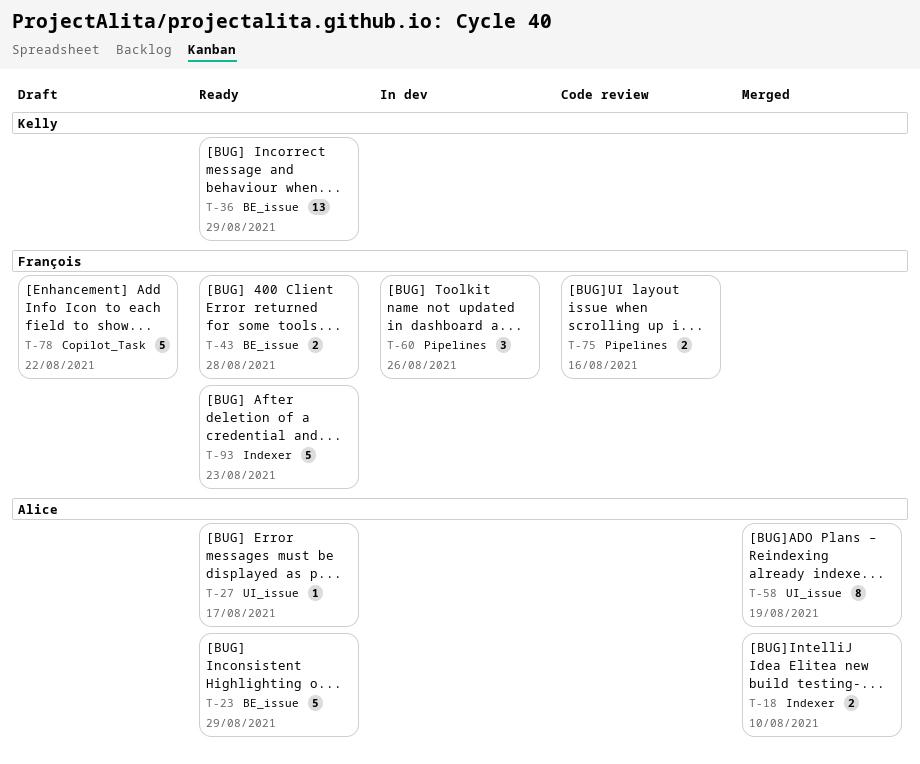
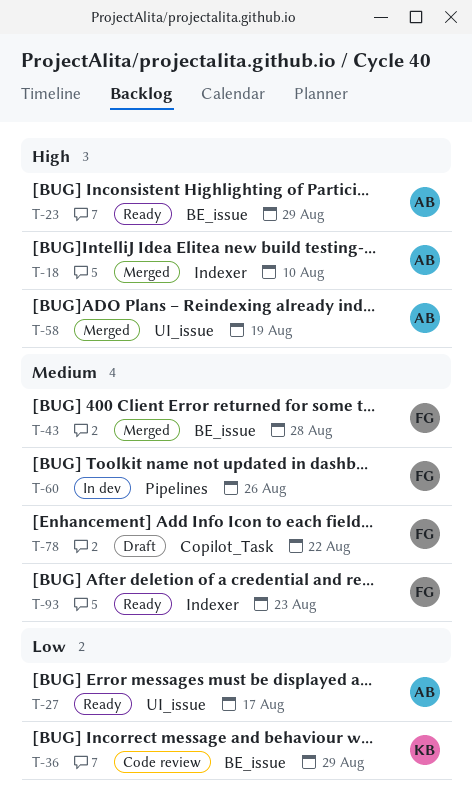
T-36, status: Ready -> Code review
T-43, status: Ready -> Merged
T-75: present -> none

